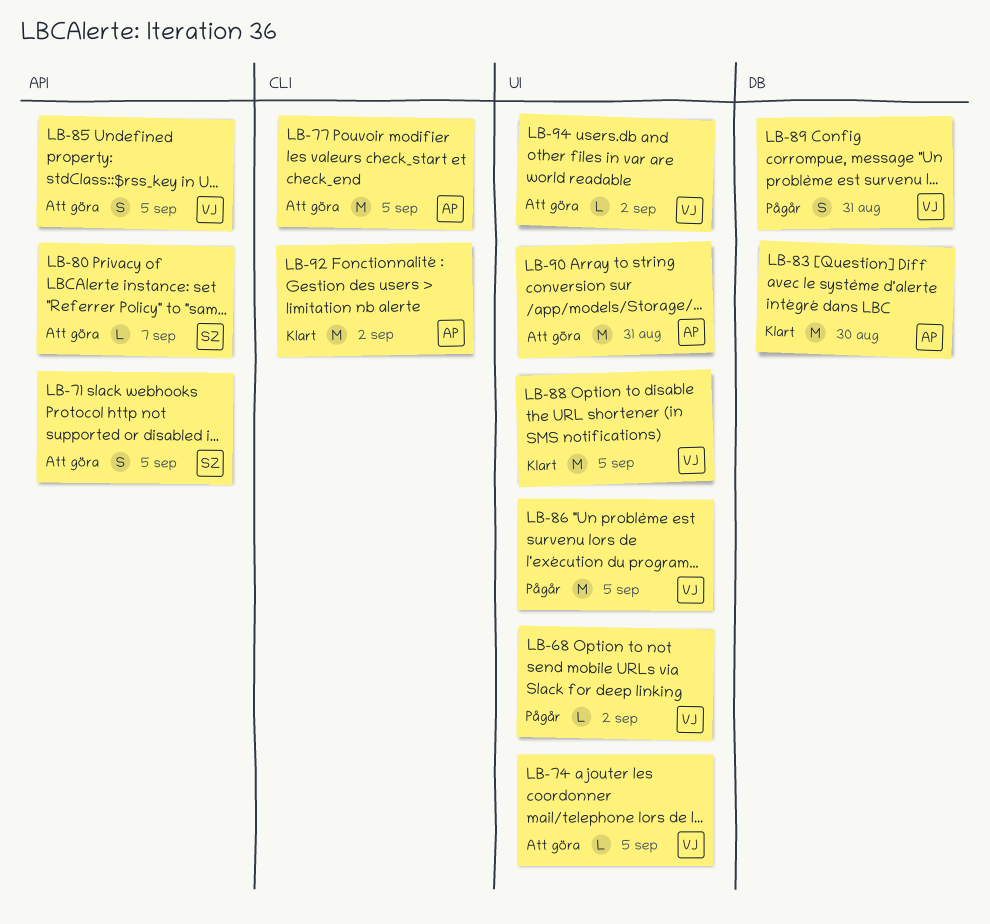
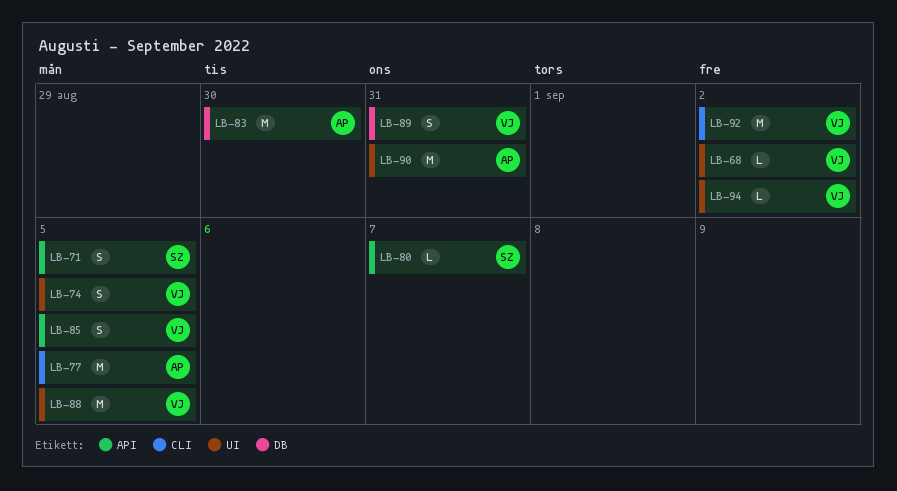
LB-74, estimate: L -> S
LB-86: present -> none
LB-92, owner: AP -> VJ

